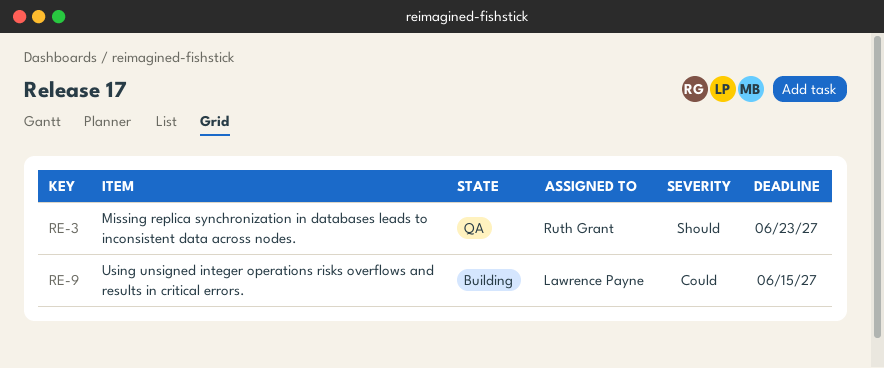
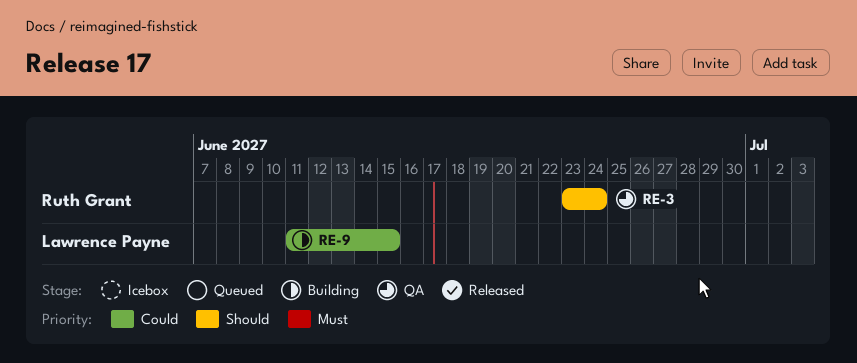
RE-3, due: Jun 23 -> Jun 24

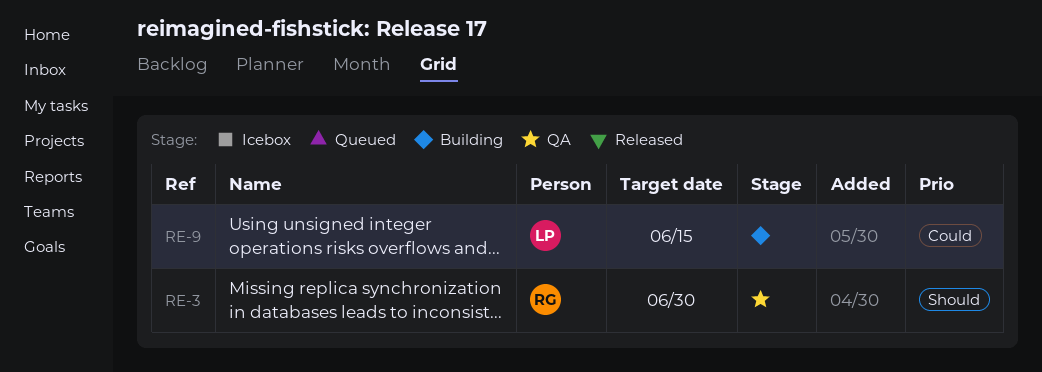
RE-3, due: Jun 24 -> Jun 30

